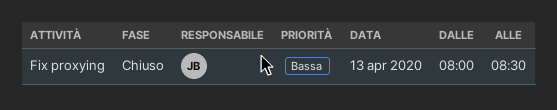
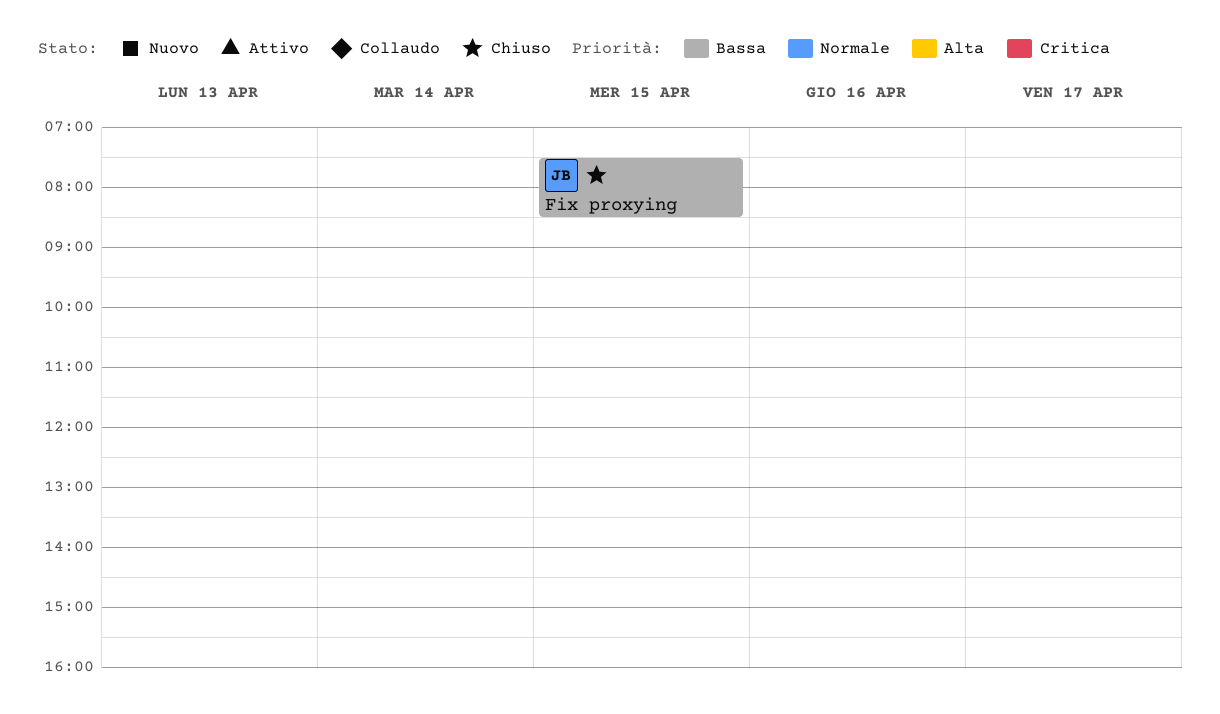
Fix proxying, day: Apr 13 -> Apr 15
Fix proxying, begins: 08:00 -> 07:30

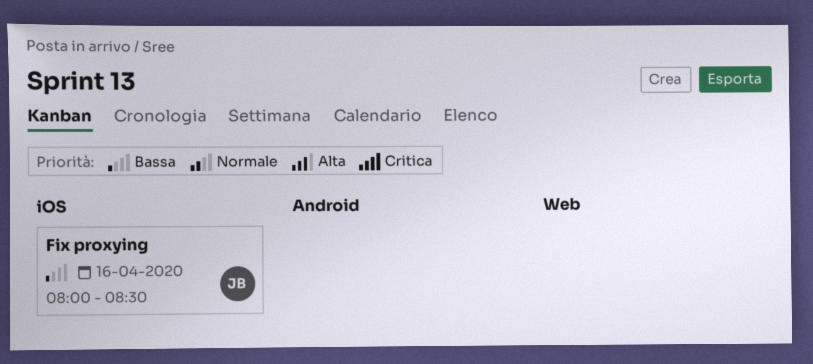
Fix proxying, day: Apr 15 -> Apr 16
Fix proxying, begins: 07:30 -> 08:00

